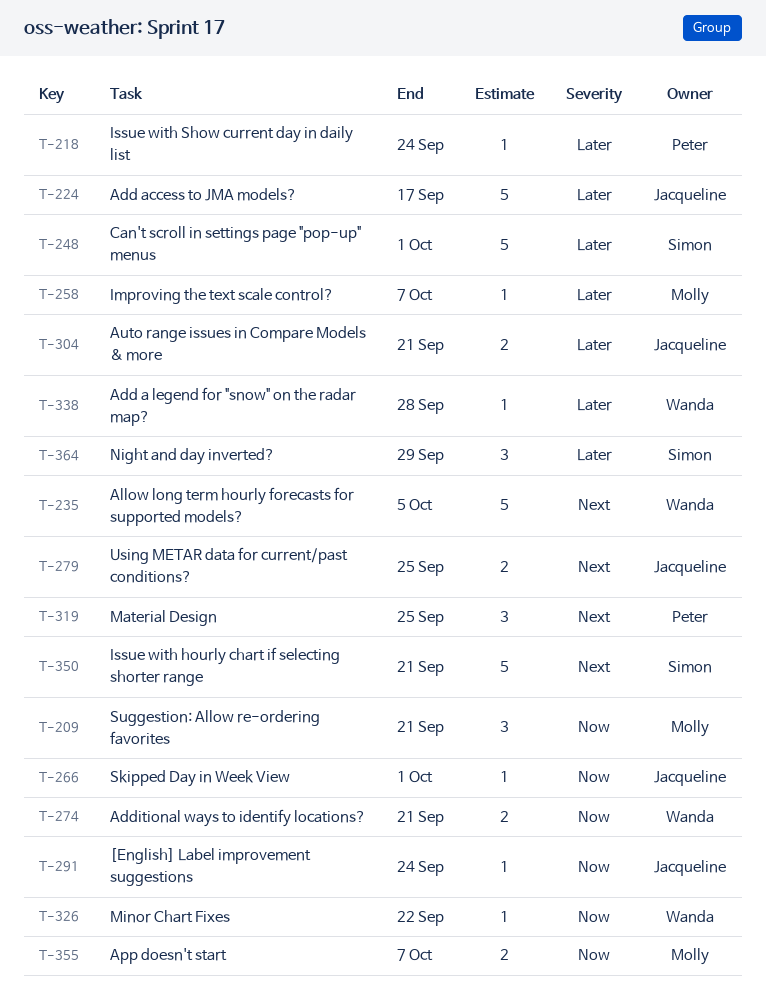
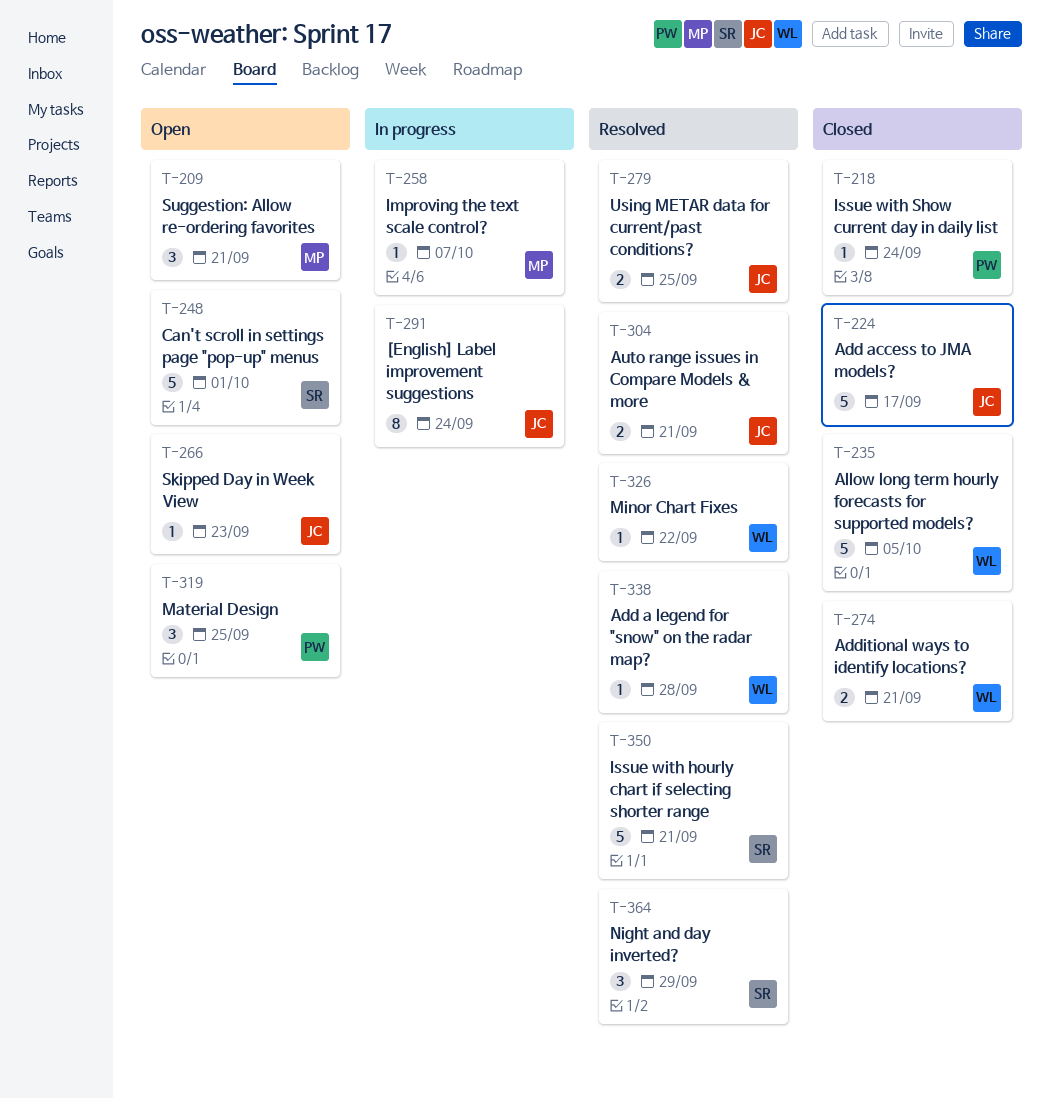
T-266, due: Oct 1 -> Sep 23
T-291, estimate: 1 -> 8
T-355: present -> none

